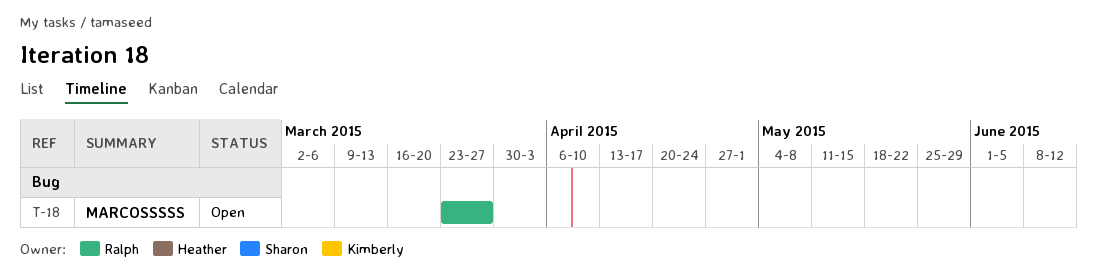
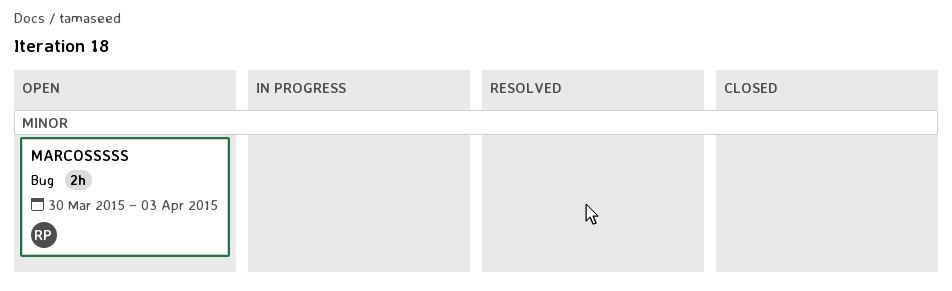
MARCOSSSSS, start: Mar 23 -> Mar 30
MARCOSSSSS, due: Mar 27 -> Apr 3

